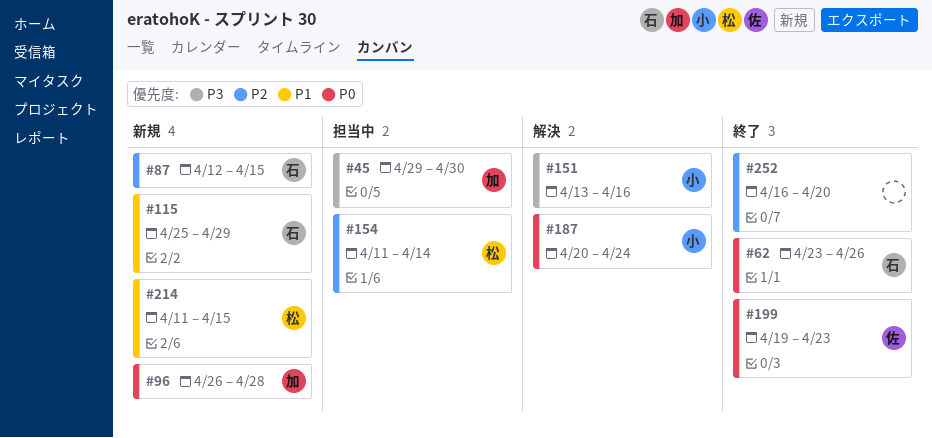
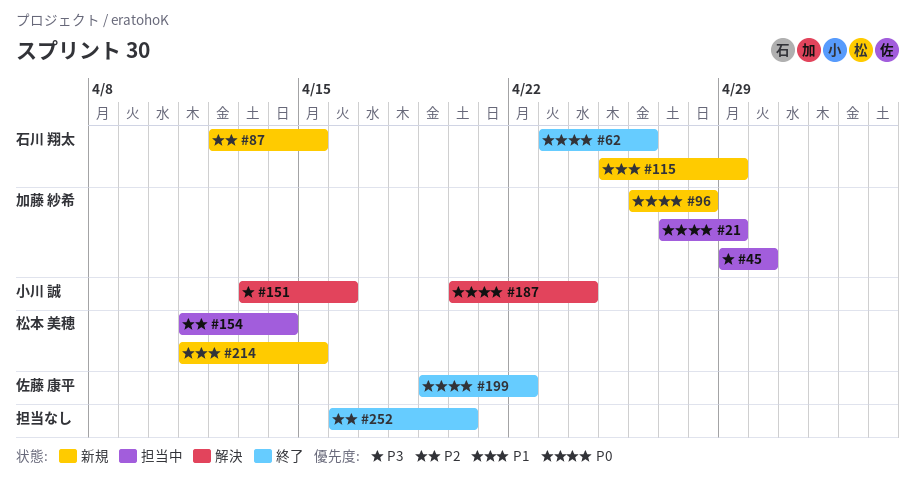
#21: none -> present
#199, due: Apr 23 -> Apr 22

